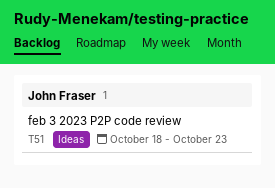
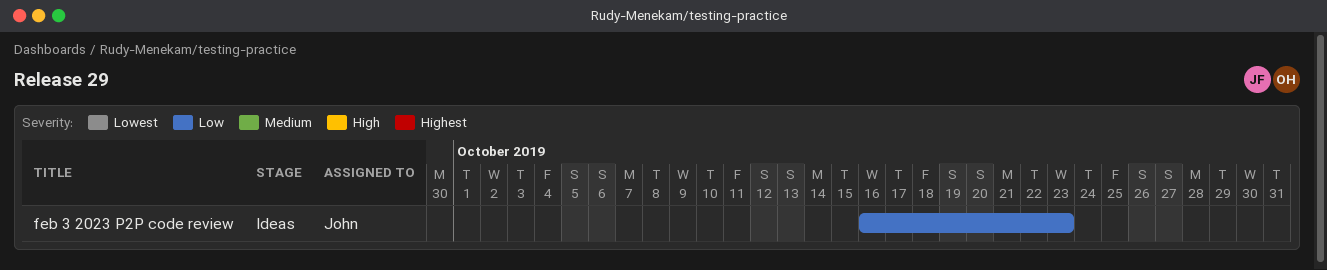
feb 3 2023 P2P code review, start: Oct 18 -> Oct 16

